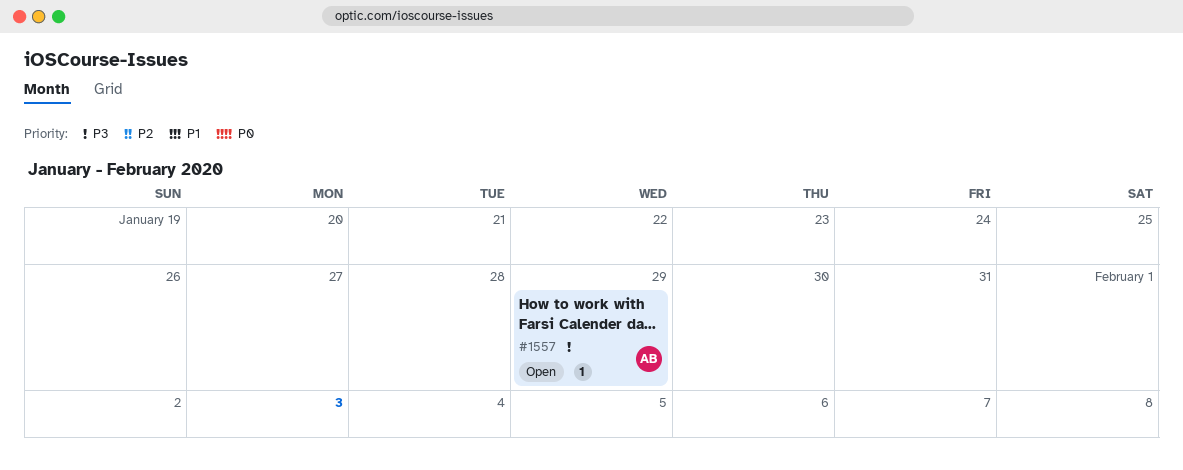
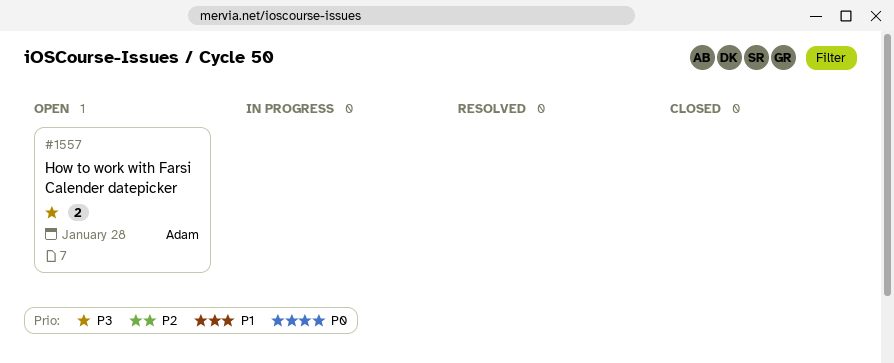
#1557, estimate: 1 -> 2
#1557, due: Jan 29 -> Jan 28

